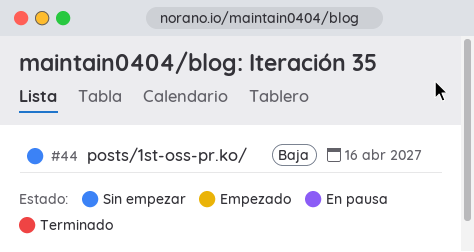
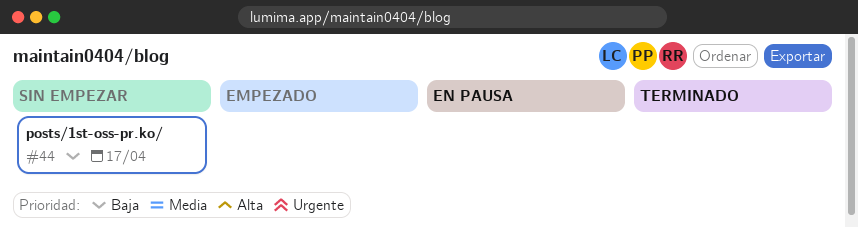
#44, due: Apr 16 -> Apr 17

